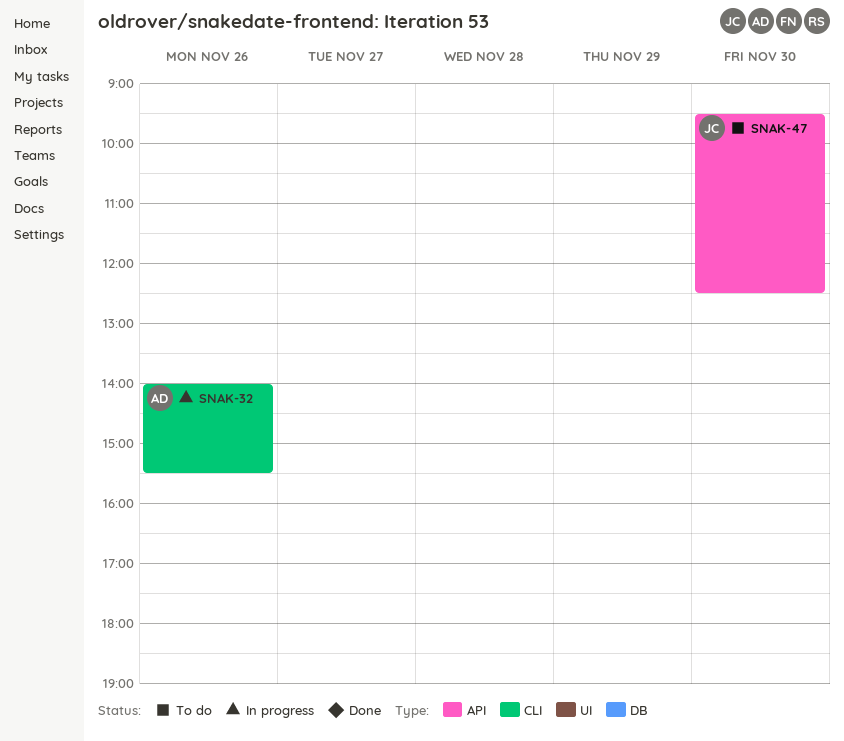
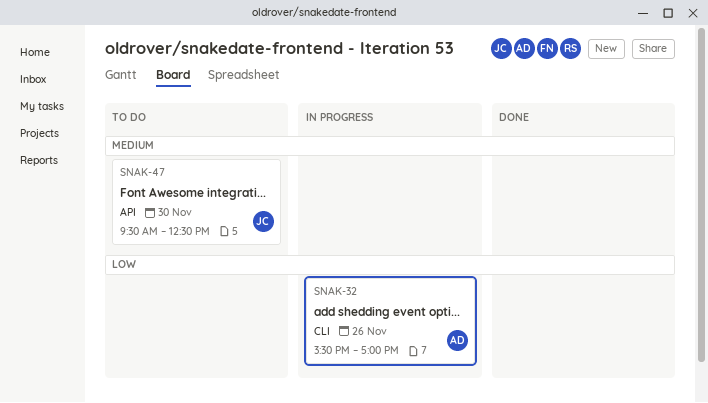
SNAK-32, begins: 14:00 -> 15:30
SNAK-32, ends: 15:30 -> 17:00

